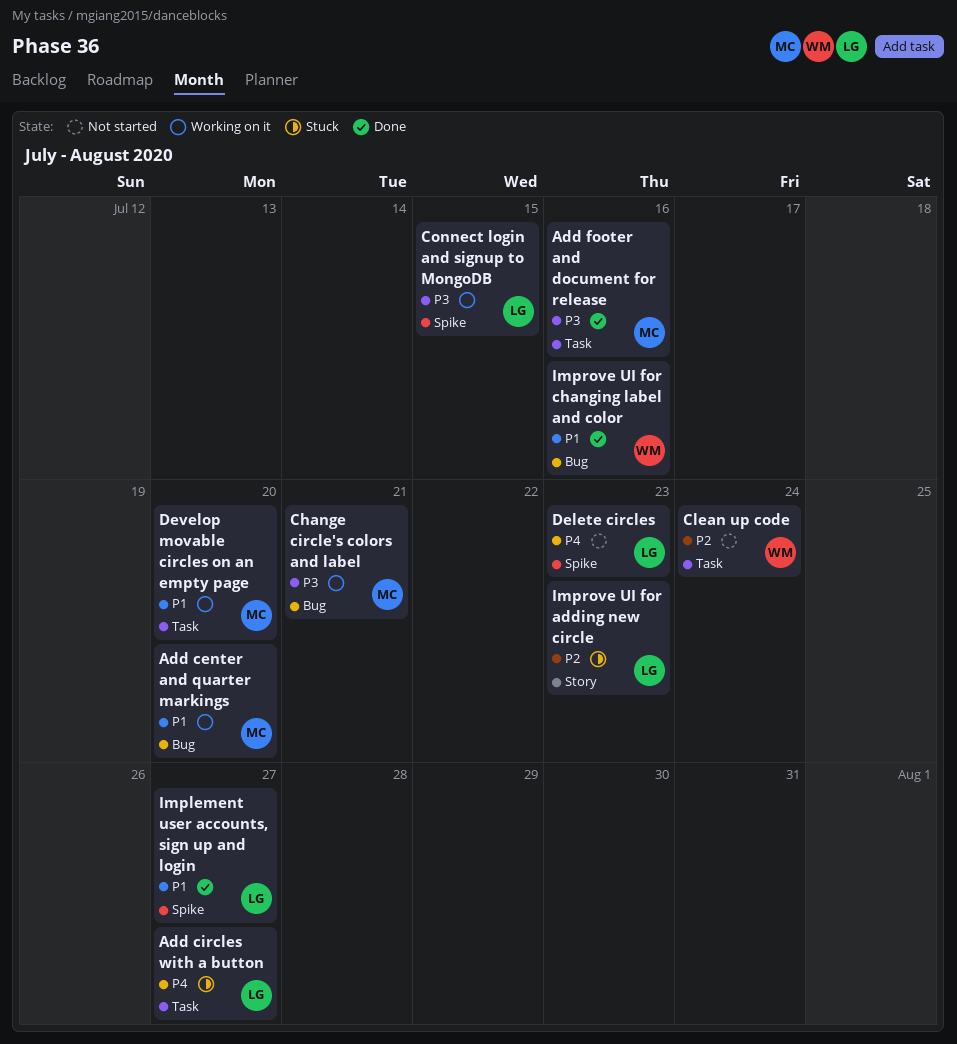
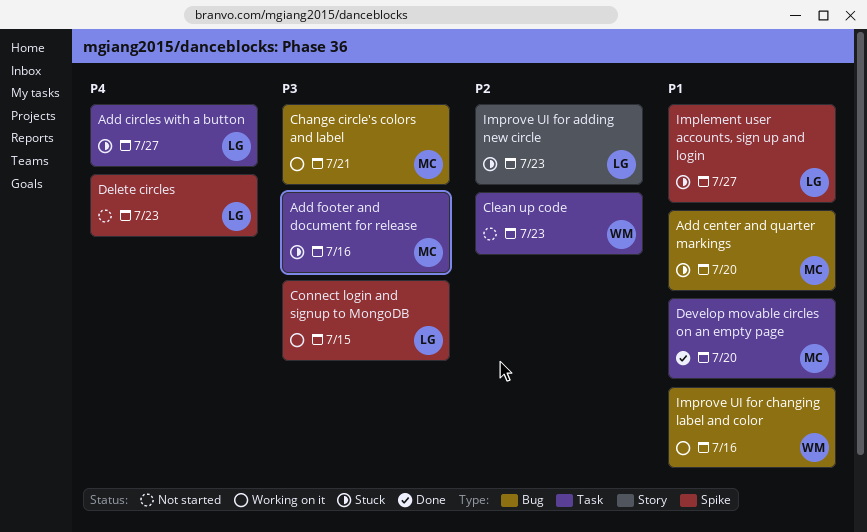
Add center and quarter markings, status: Working on it -> Stuck
Add footer and document for release, status: Done -> Stuck
Clean up code, due: Jul 24 -> Jul 23
Develop movable circles on an empty page, status: Working on it -> Done
Implement user accounts, sign up and login, status: Done -> Stuck
Improve UI for changing label and color, status: Done -> Working on it

